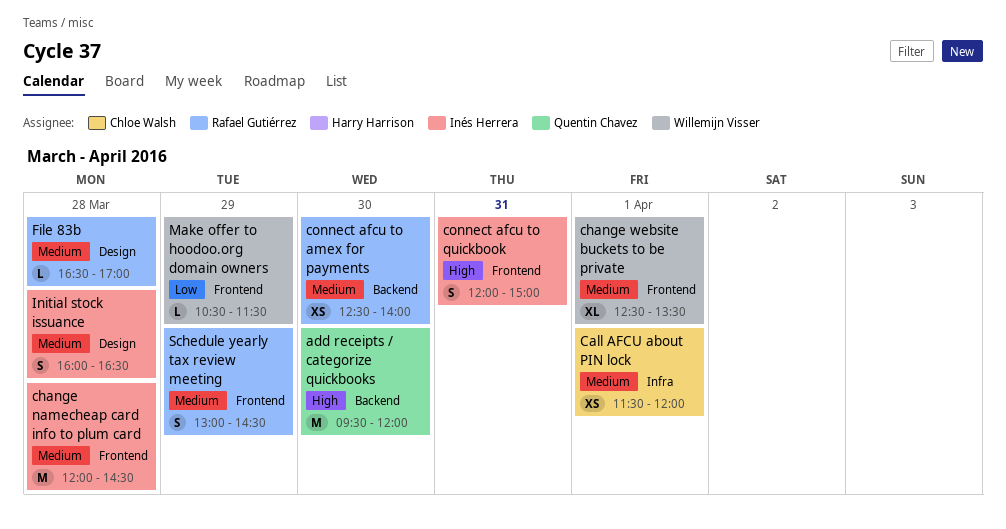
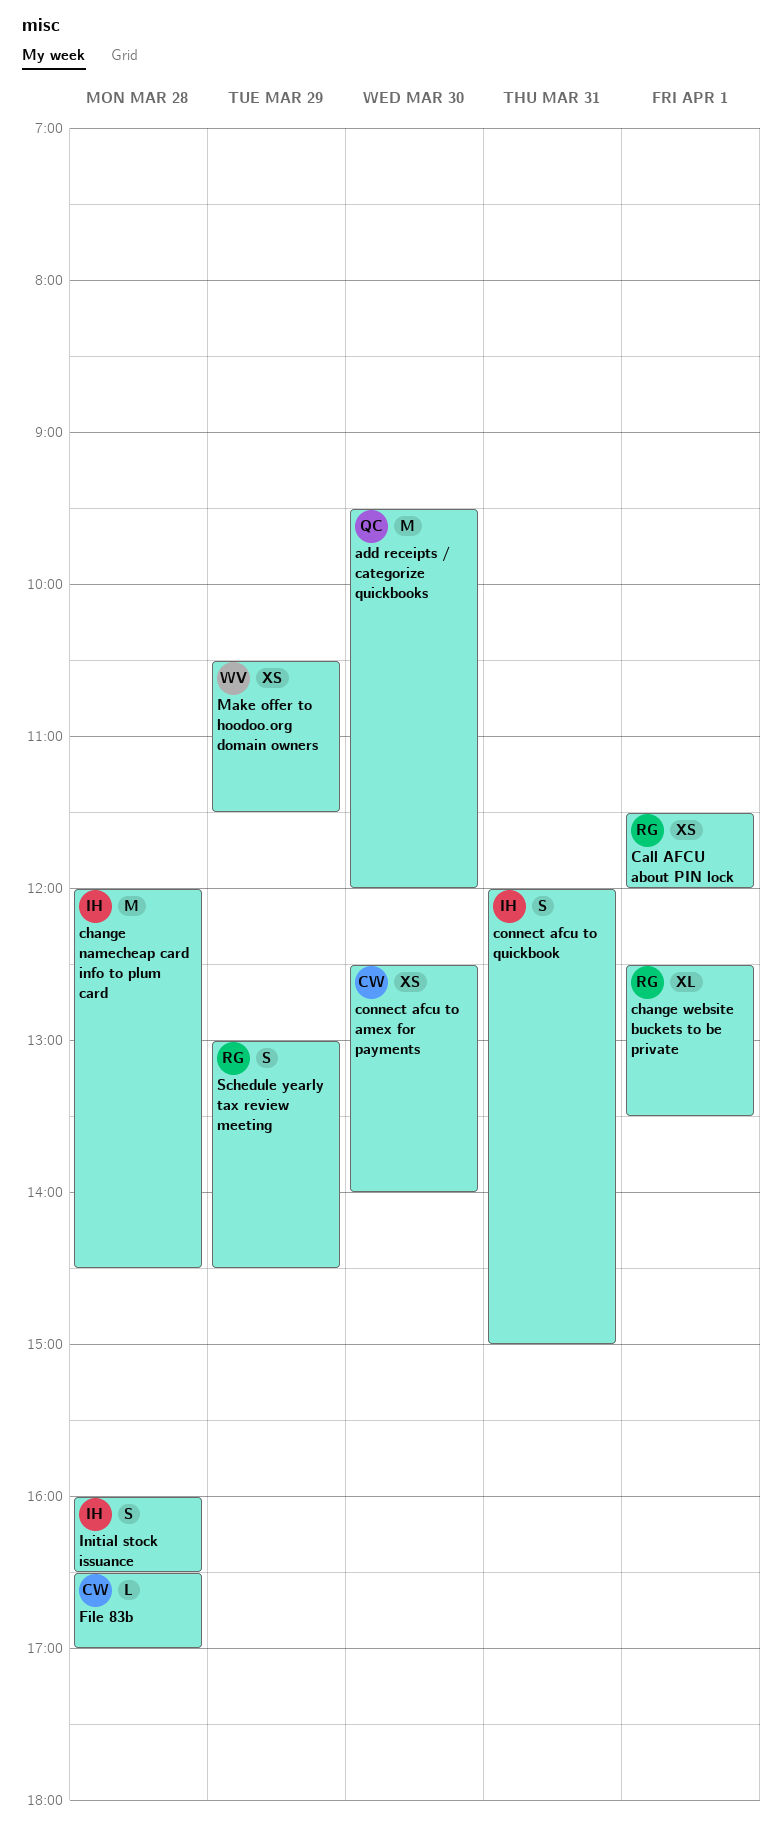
Call AFCU about PIN lock, owner: Chloe Walsh -> Rafael Gutiérrez
change website buckets to be private, owner: Willemijn Visser -> Rafael Gutiérrez
connect afcu to amex for payments, owner: Rafael Gutiérrez -> Chloe Walsh
File 83b, owner: Rafael Gutiérrez -> Chloe Walsh
Make offer to hoodoo.org domain owners, estimate: L -> XS

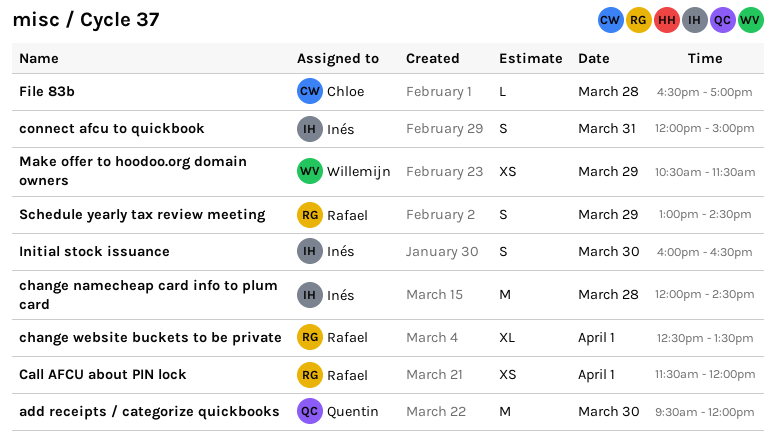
connect afcu to amex for payments: present -> none
Initial stock issuance, day: Mar 28 -> Mar 30

